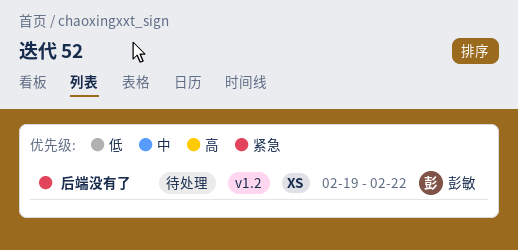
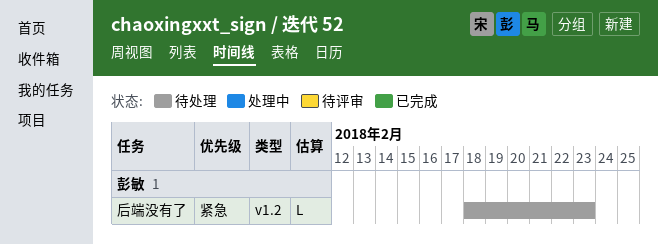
后端没有了, estimate: XS -> L
后端没有了, start: Feb 19 -> Feb 18
后端没有了, due: Feb 22 -> Feb 23

